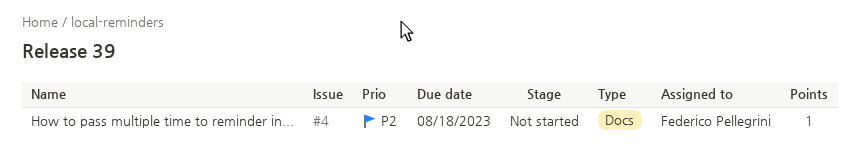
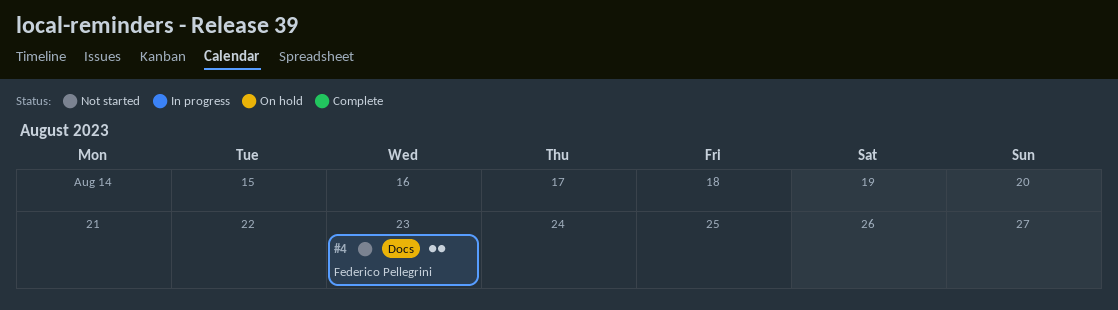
#4, estimate: 1 -> 2
#4, due: Aug 18 -> Aug 23

